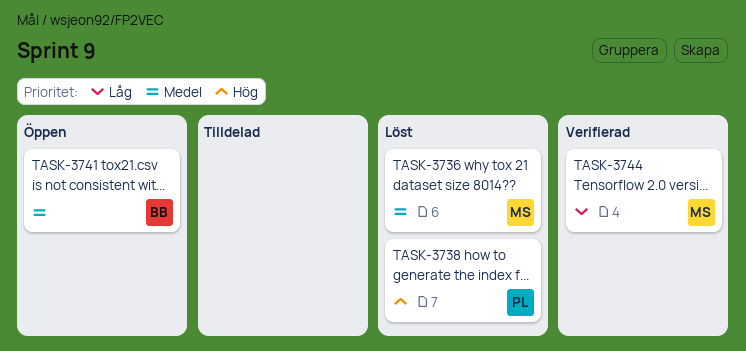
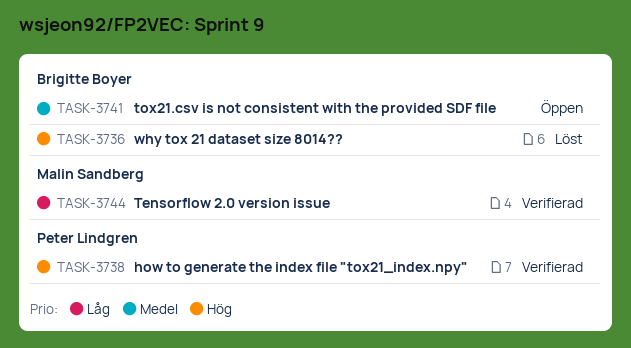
TASK-3736, owner: Malin Sandberg -> Brigitte Boyer
TASK-3736, priority: Medel -> Hög
TASK-3738, status: Löst -> Verifierad

